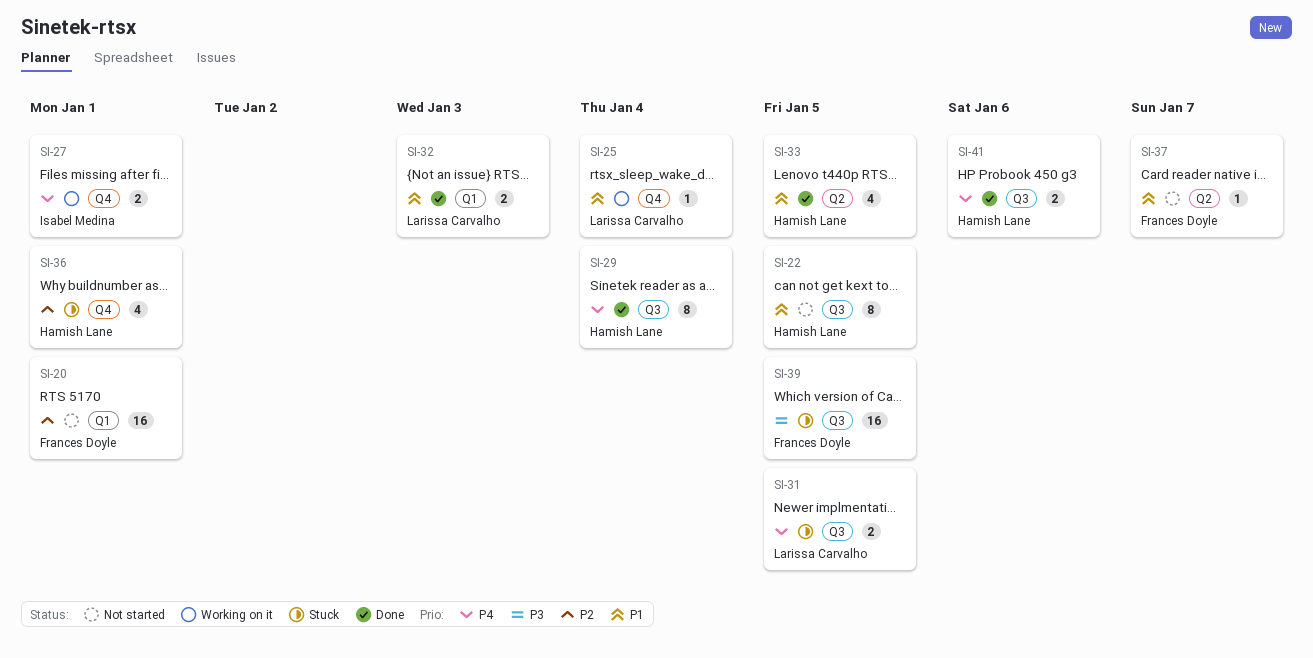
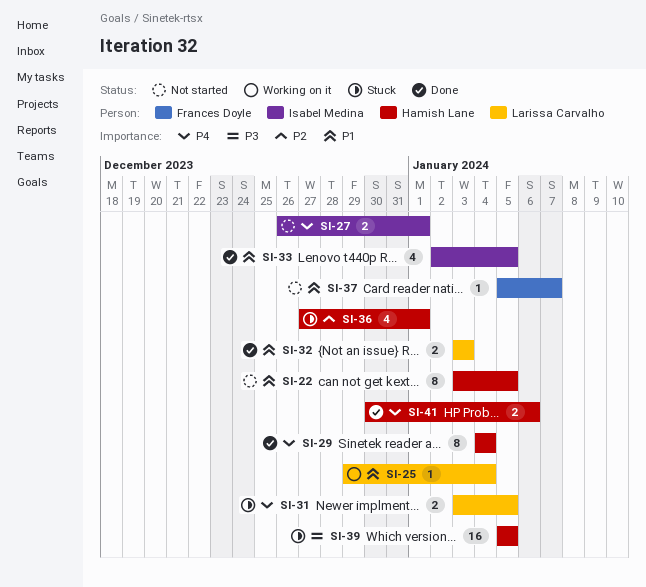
SI-20: present -> none
SI-27, status: Working on it -> Not started
SI-33, owner: Hamish Lane -> Isabel Medina
SI-39, owner: Frances Doyle -> Hamish Lane

